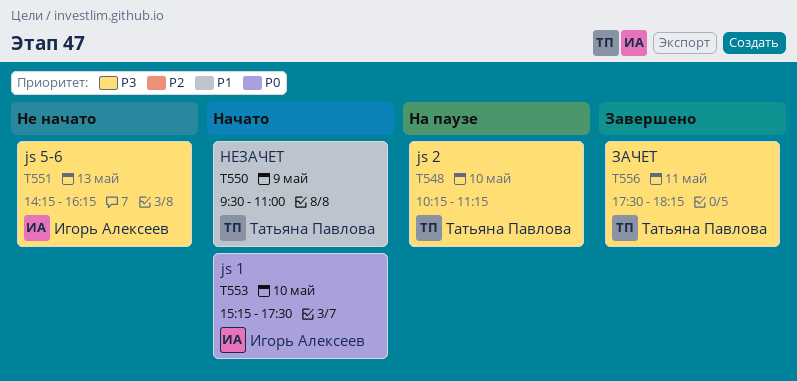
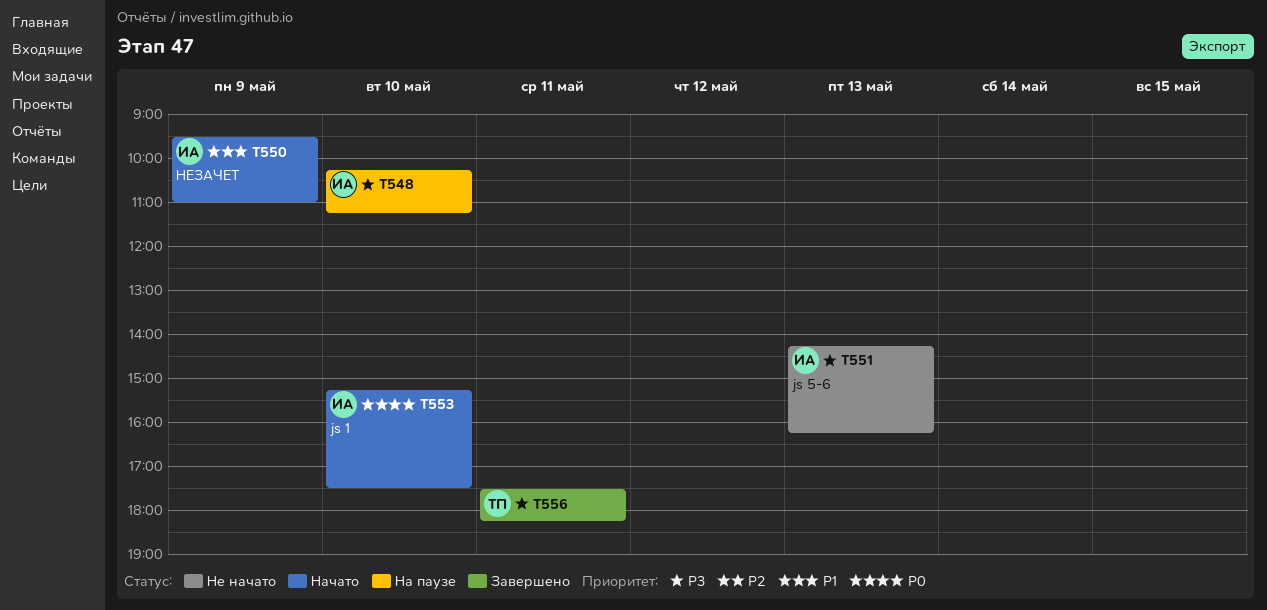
T548, owner: Татьяна Павлова -> Игорь Алексеев
T550, owner: Татьяна Павлова -> Игорь Алексеев

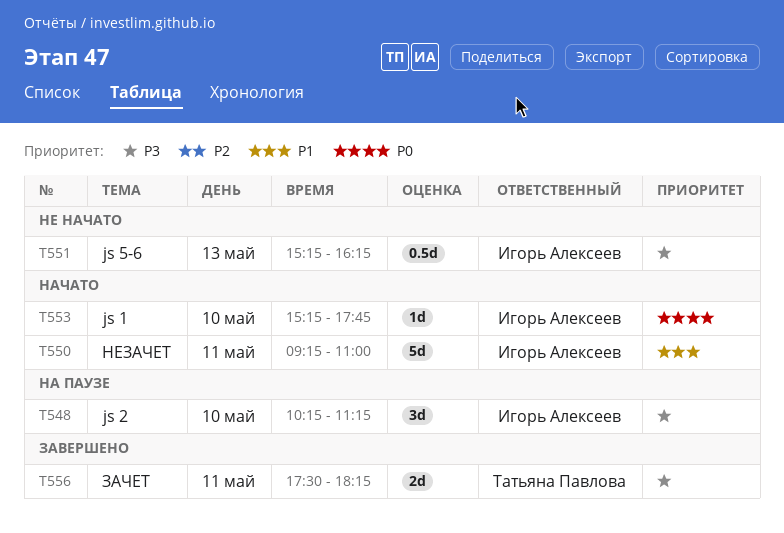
T550, day: May 9 -> May 11
T550, begins: 09:30 -> 09:15
T551, begins: 14:15 -> 15:15
T553, ends: 17:30 -> 17:45

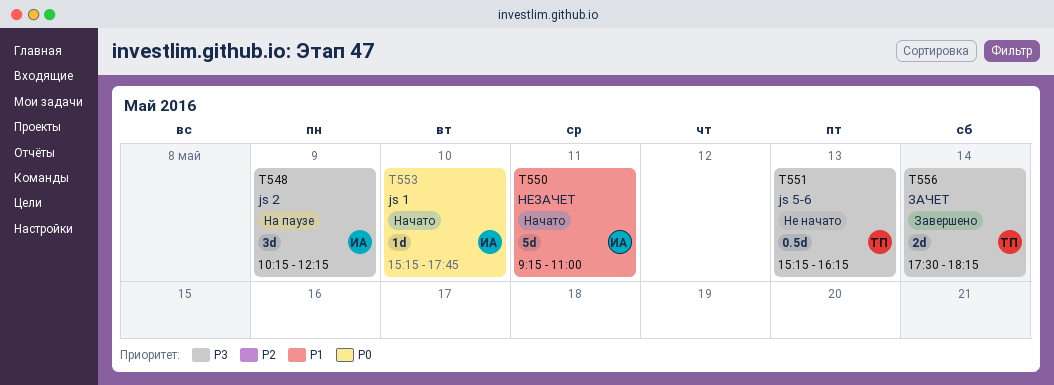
T548, day: May 10 -> May 9
T548, ends: 11:15 -> 12:15
T551, owner: Игорь Алексеев -> Татьяна Павлова
T556, day: May 11 -> May 14

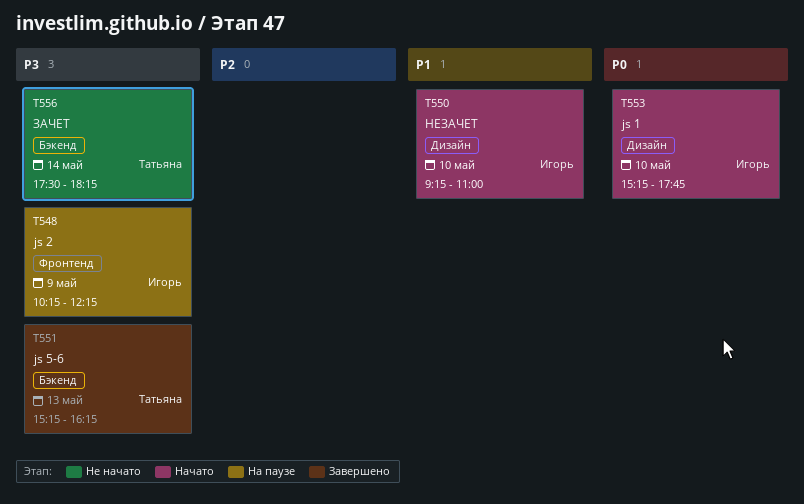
T550, day: May 11 -> May 10
T551, status: Не начато -> Завершено
T556, status: Завершено -> Не начато

